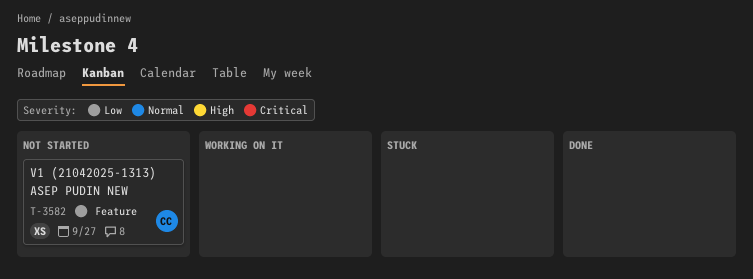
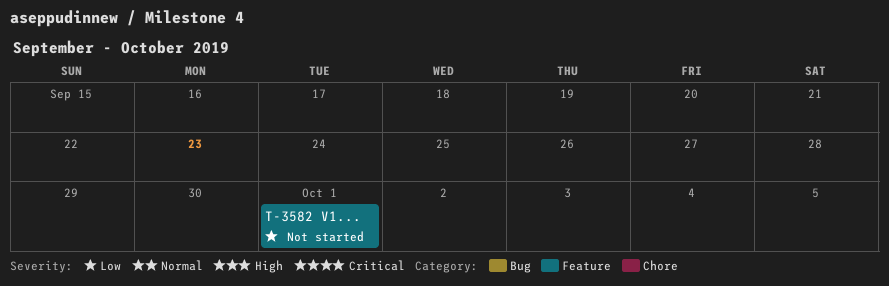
T-3582, due: Sep 27 -> Oct 1

